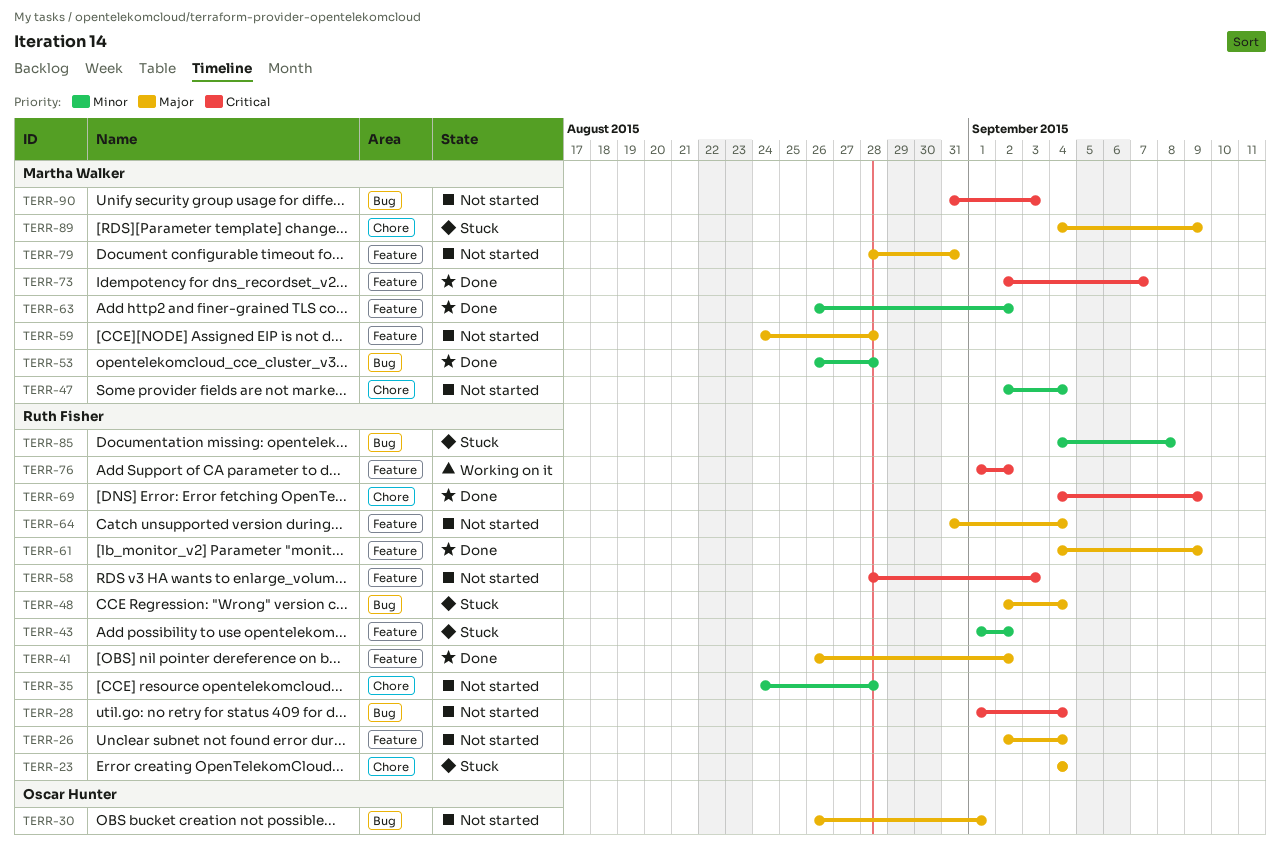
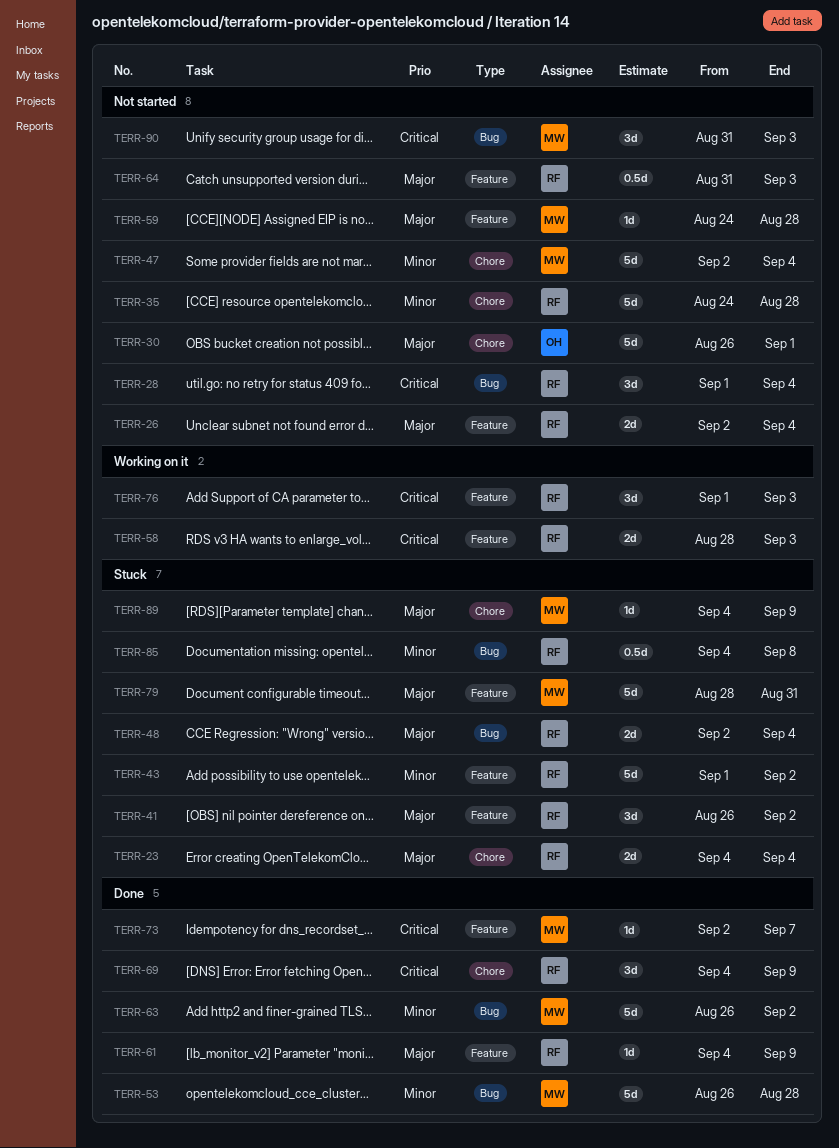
TERR-30, label: Bug -> Chore
TERR-41, status: Done -> Stuck
TERR-58, status: Not started -> Working on it
TERR-63, label: Feature -> Bug
TERR-64, due: Sep 4 -> Sep 3
TERR-76, due: Sep 2 -> Sep 3
TERR-79, status: Not started -> Stuck

